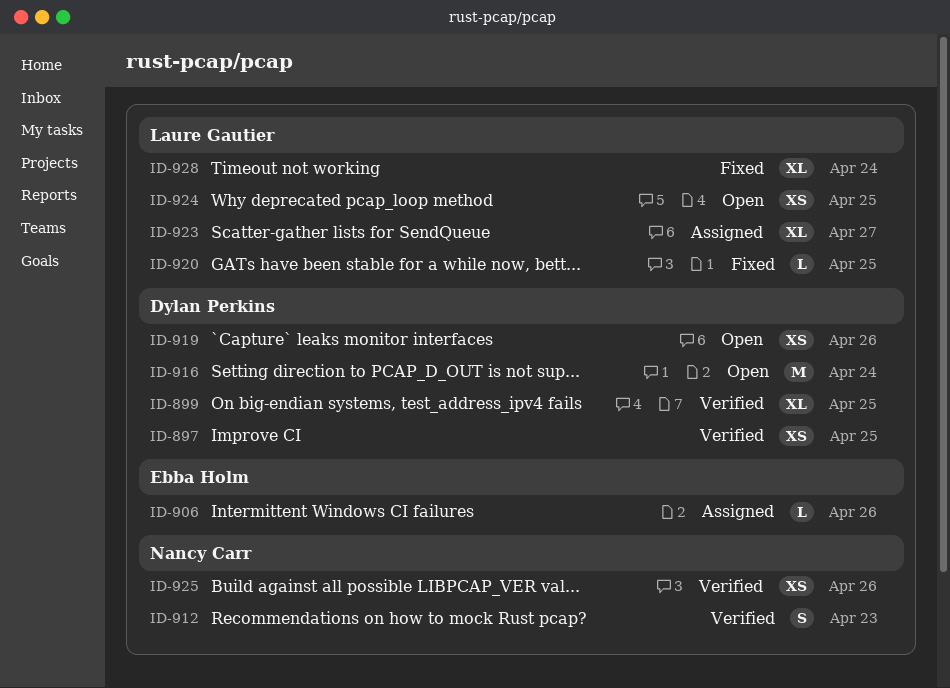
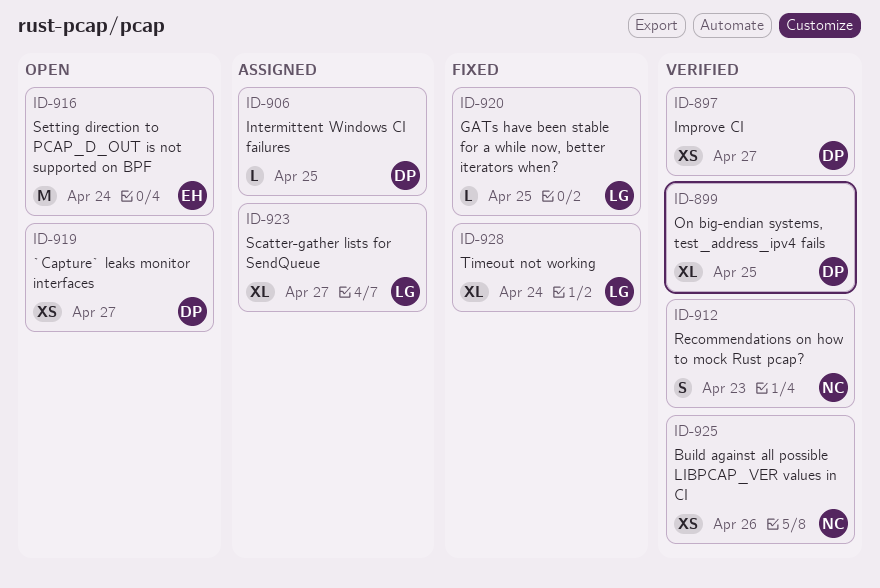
ID-897, day: Apr 25 -> Apr 27
ID-906, owner: Ebba Holm -> Dylan Perkins
ID-906, day: Apr 26 -> Apr 25
ID-916, owner: Dylan Perkins -> Ebba Holm
ID-919, day: Apr 26 -> Apr 27
ID-924: present -> none

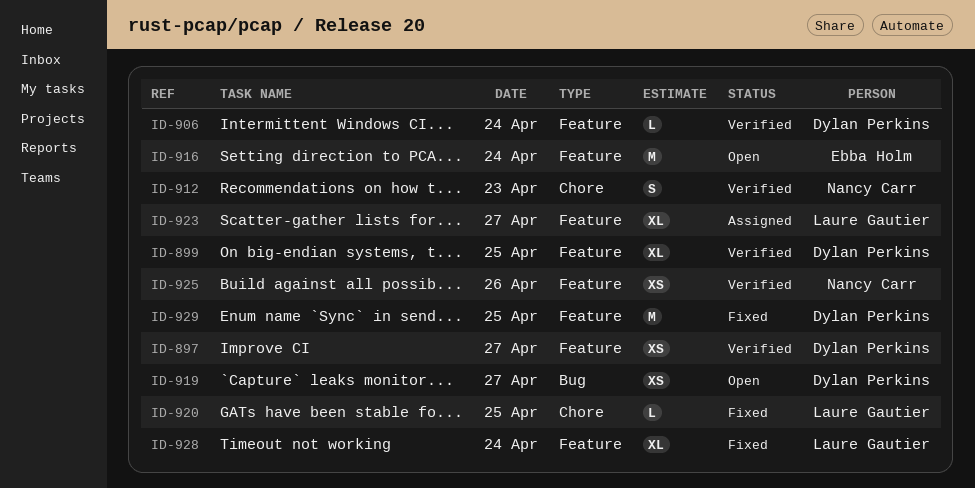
ID-906, status: Assigned -> Verified
ID-906, day: Apr 25 -> Apr 24
ID-929: none -> present

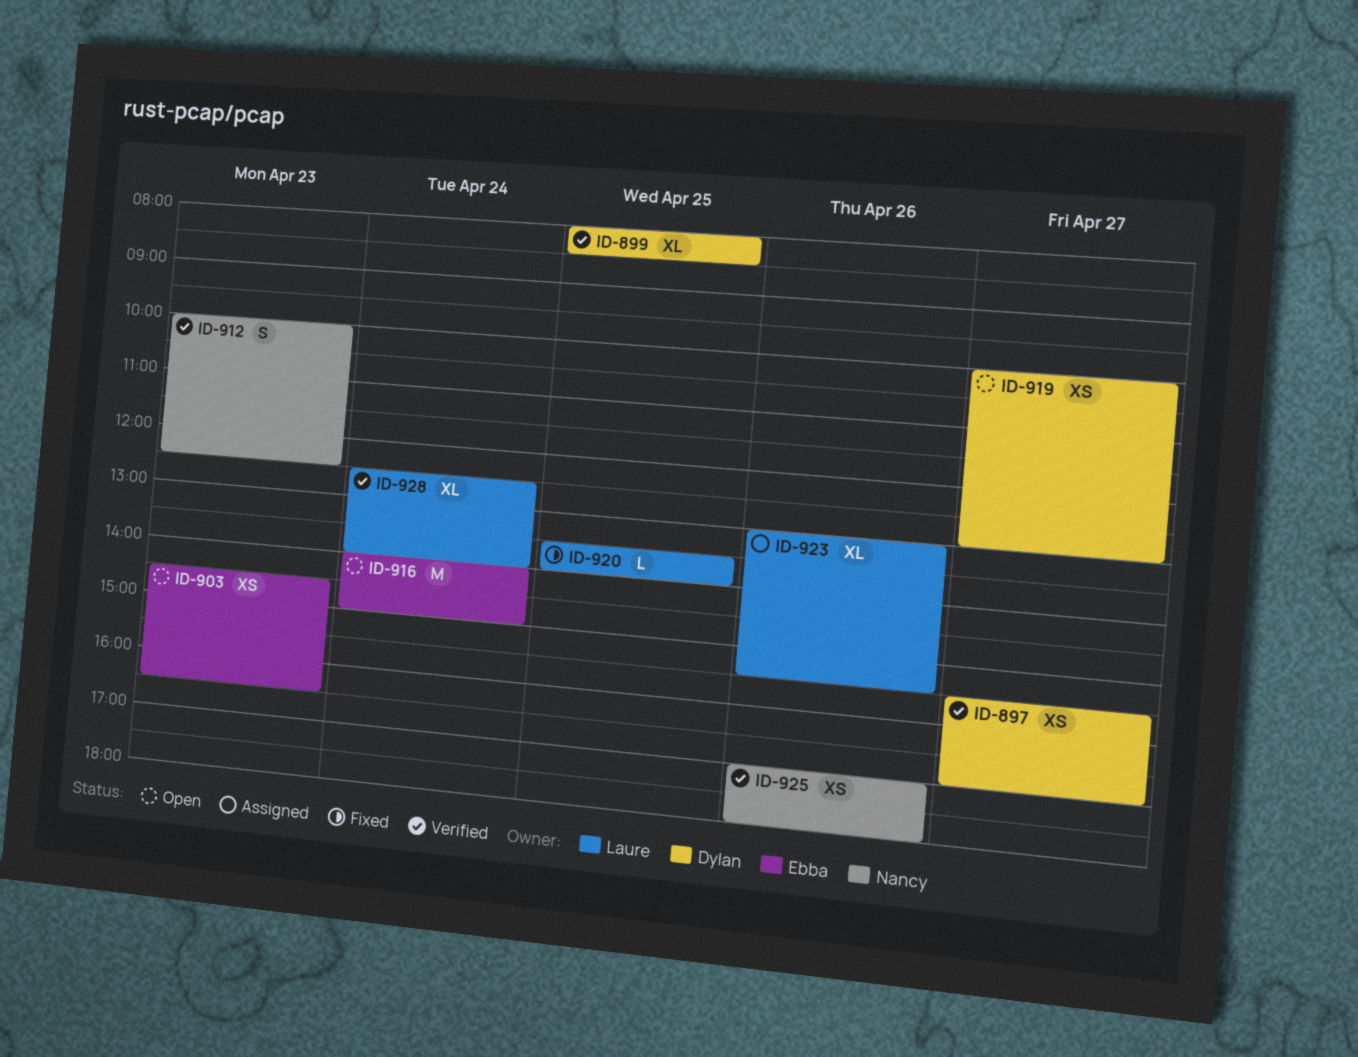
ID-903: none -> present
ID-906: present -> none
ID-923, day: Apr 27 -> Apr 26
ID-928, status: Fixed -> Verified
ID-929: present -> none

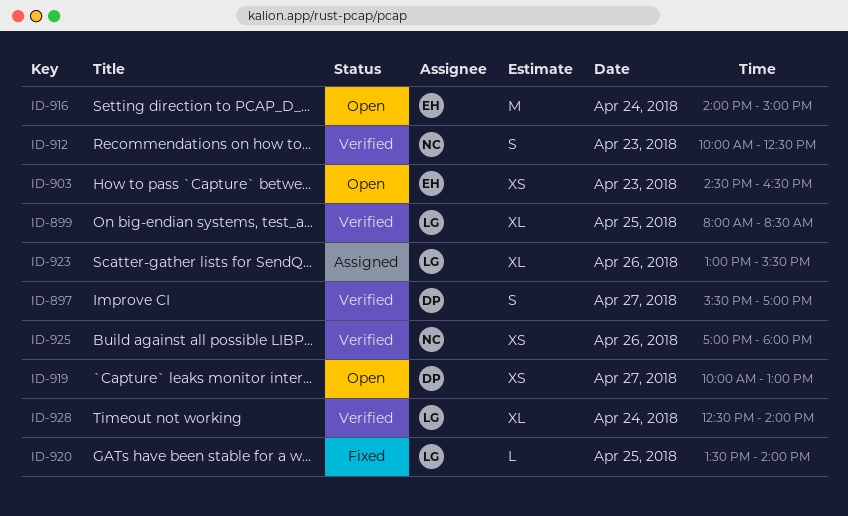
ID-897, estimate: XS -> S
ID-899, owner: Dylan -> Laure

